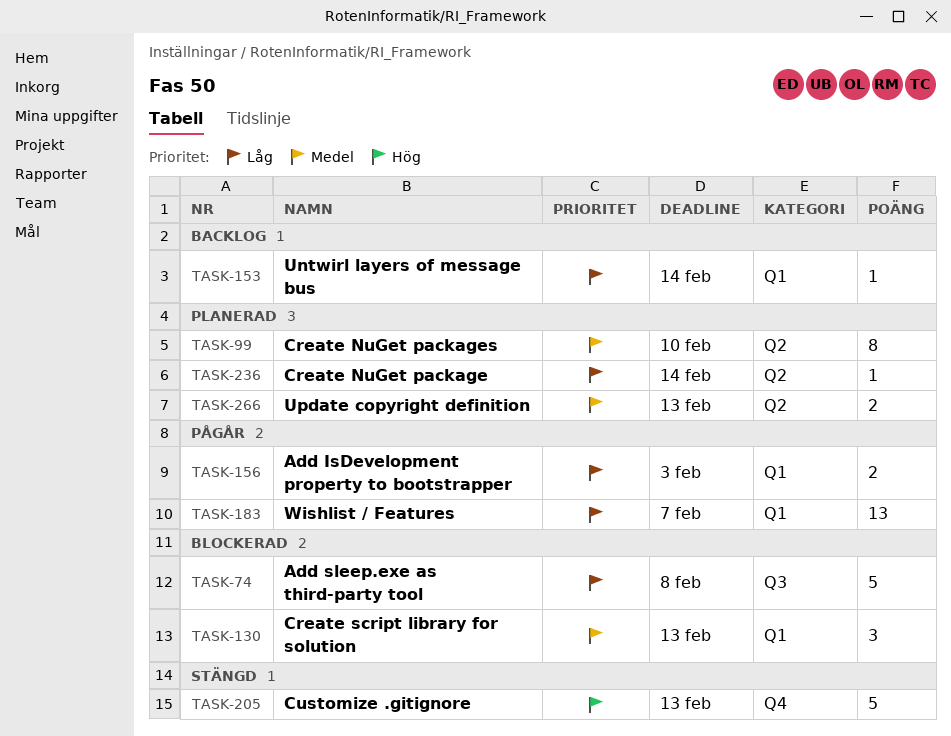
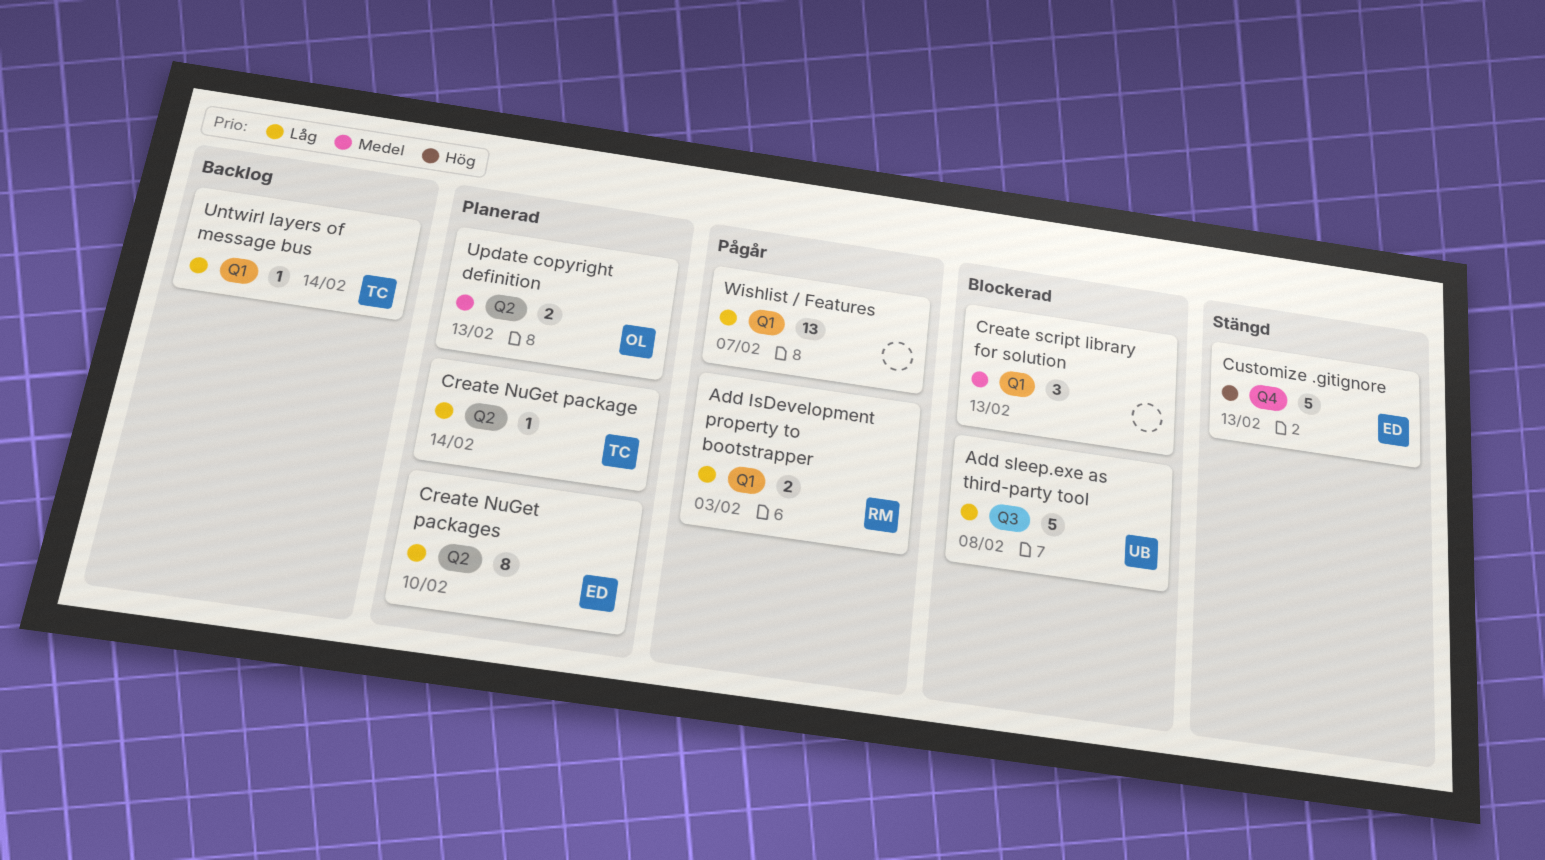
Create NuGet packages, priority: Medel -> Låg

